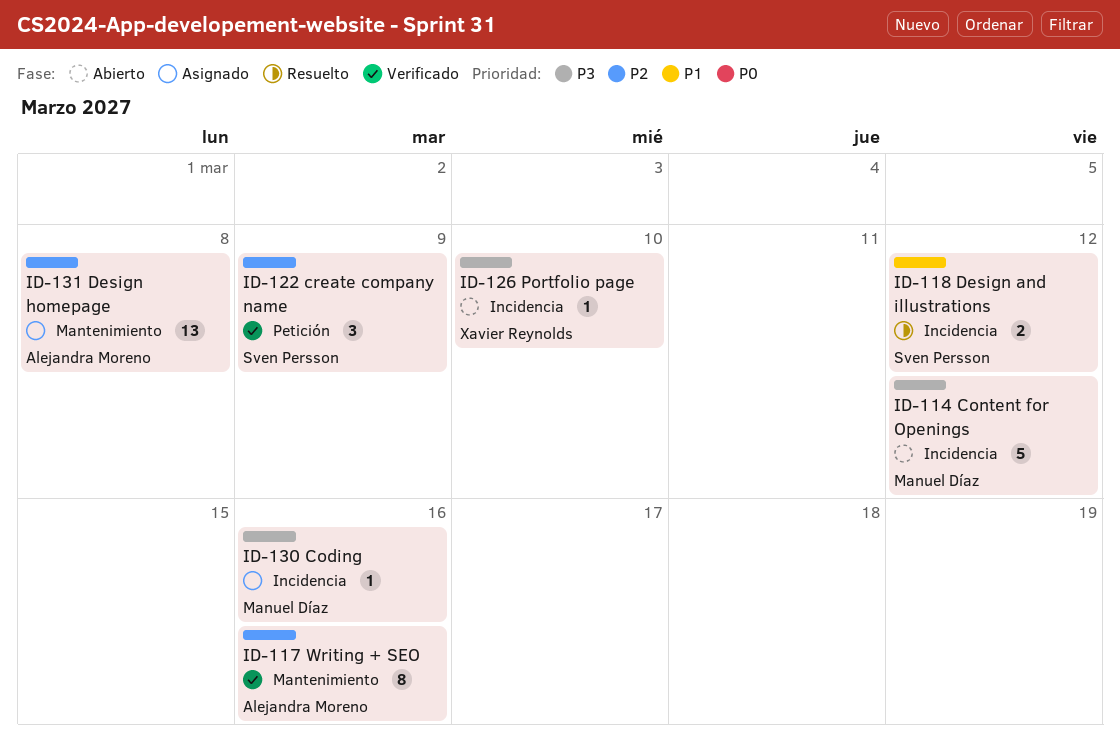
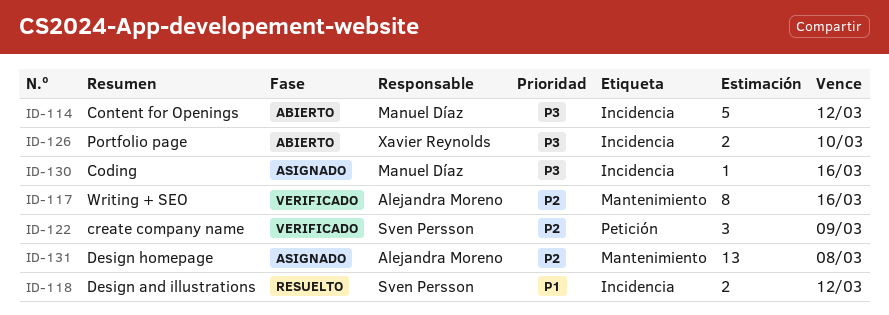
ID-126, estimate: 1 -> 2

